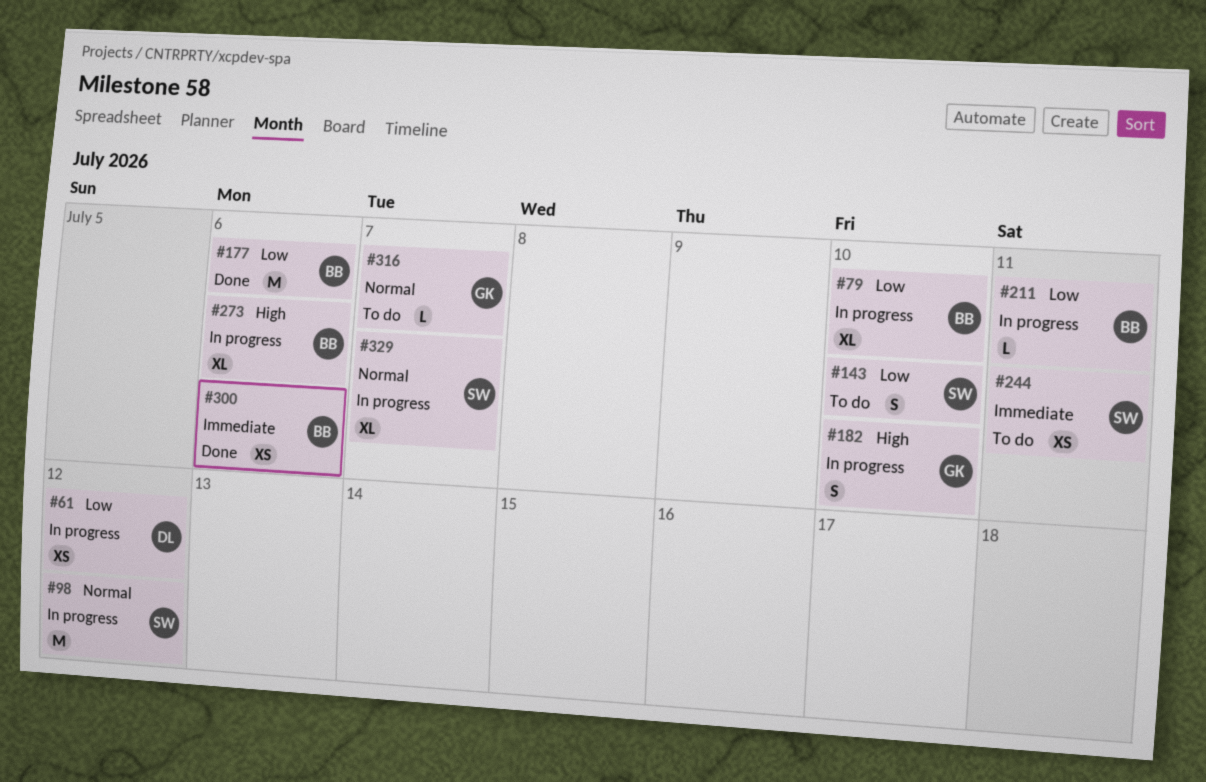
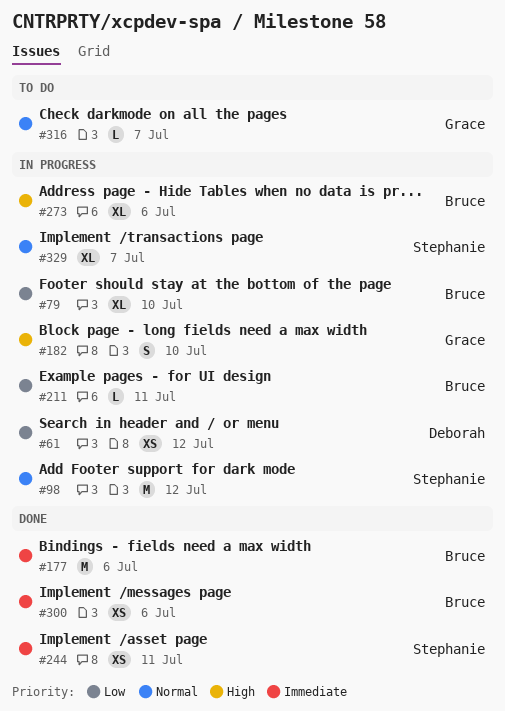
#143: present -> none
#177, priority: Low -> Immediate
#244, status: To do -> Done

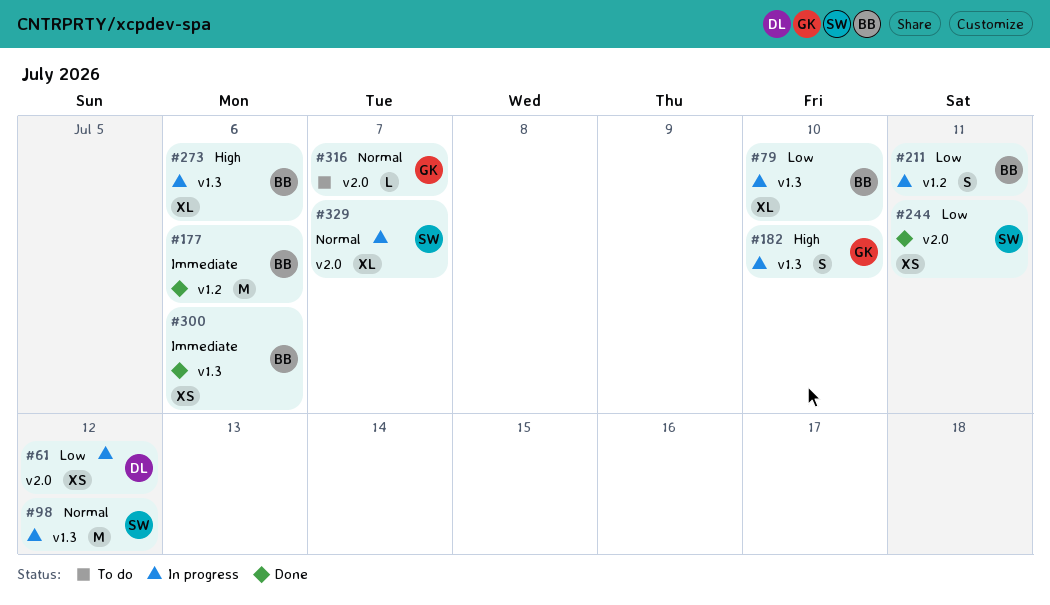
#211, estimate: L -> S
#244, priority: Immediate -> Low

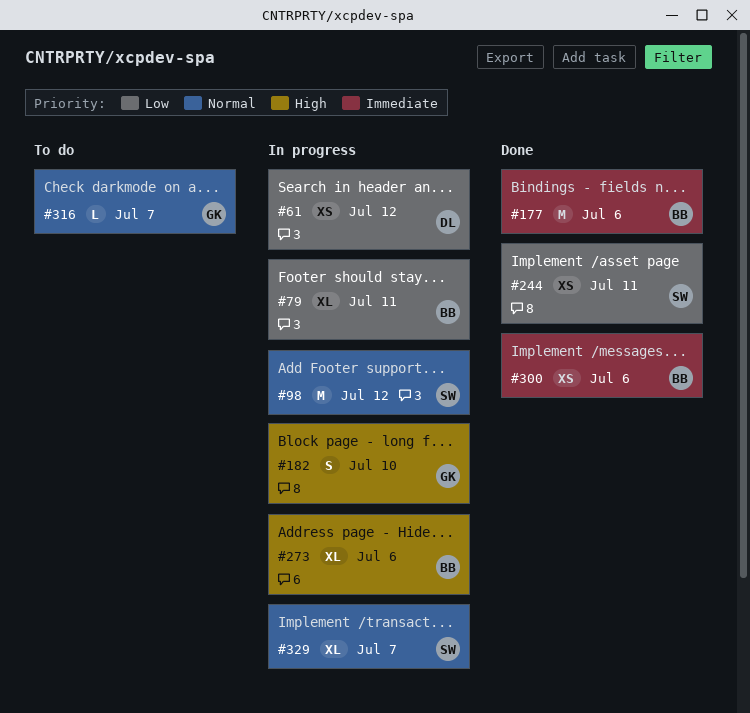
#79, due: Jul 10 -> Jul 11
#211: present -> none

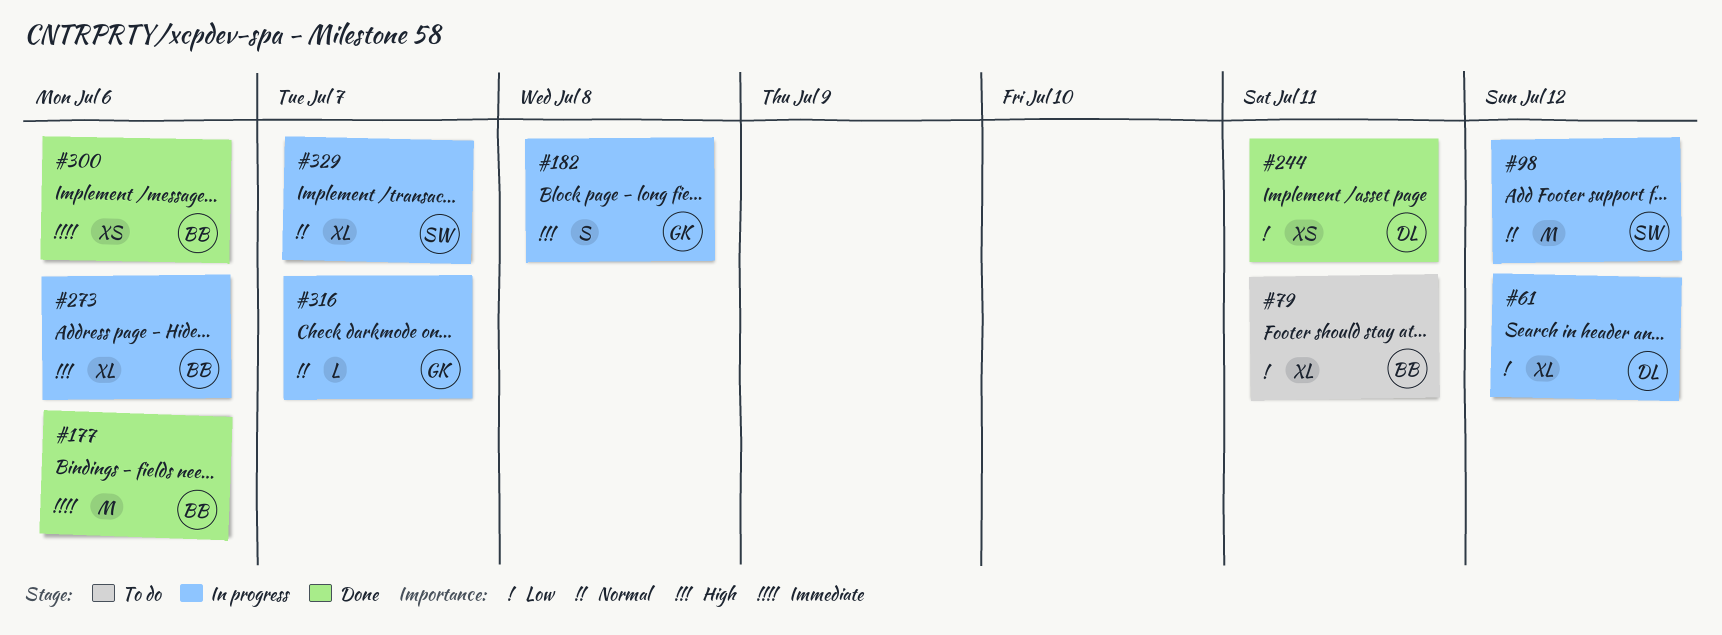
#61, estimate: XS -> XL
#79, status: In progress -> To do
#182, due: Jul 10 -> Jul 8
#244, owner: SW -> DL
#316, status: To do -> In progress

